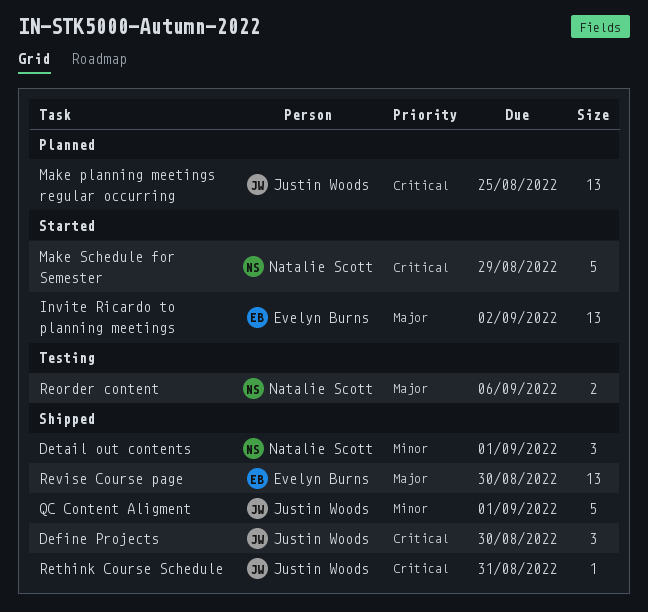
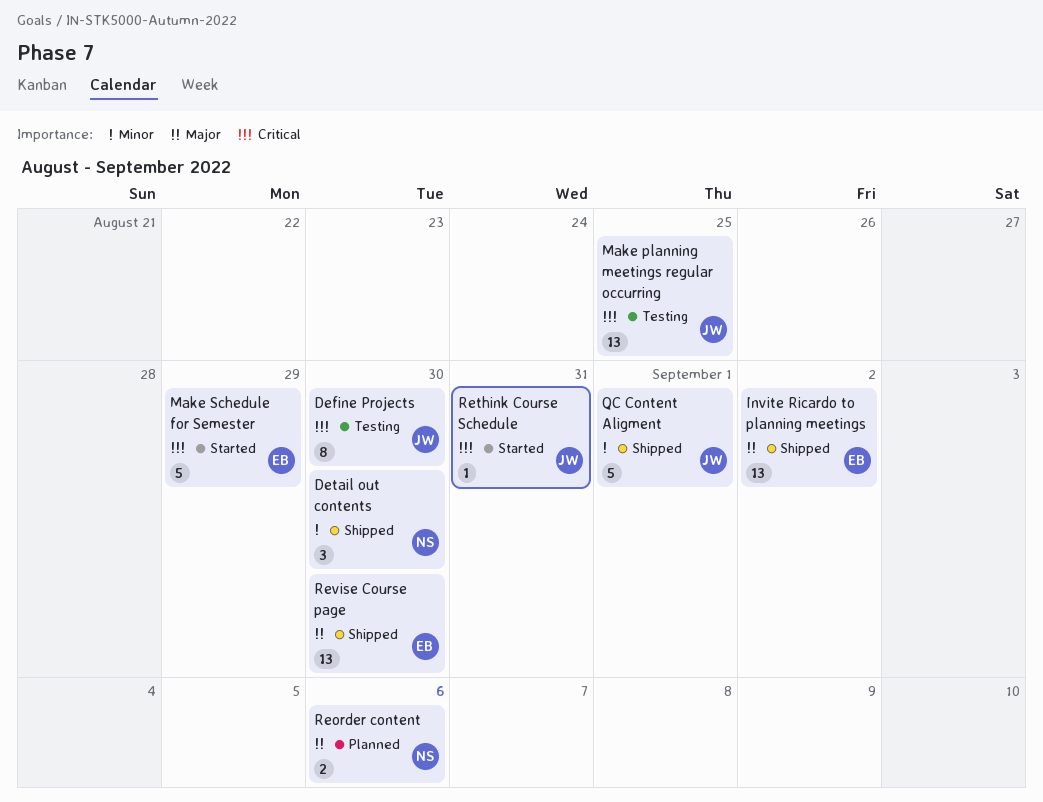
Define Projects, status: Shipped -> Testing
Define Projects, estimate: 3 -> 8
Detail out contents, due: Sep 1 -> Aug 30
Invite Ricardo to planning meetings, status: Started -> Shipped
Make planning meetings regular occurring, status: Planned -> Testing
Make Schedule for Semester, owner: Natalie Scott -> Evelyn Burns
Reorder content, status: Testing -> Planned
Rethink Course Schedule, status: Shipped -> Started

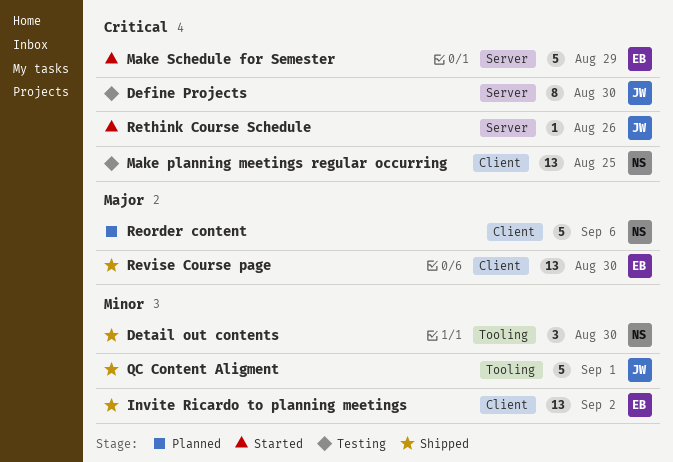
Invite Ricardo to planning meetings, priority: Major -> Minor
Make planning meetings regular occurring, owner: JW -> NS
Reorder content, estimate: 2 -> 5
Rethink Course Schedule, due: Aug 31 -> Aug 26

